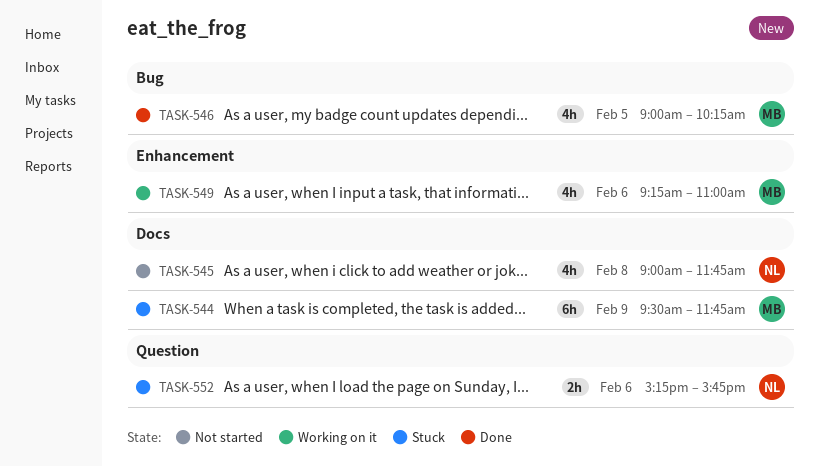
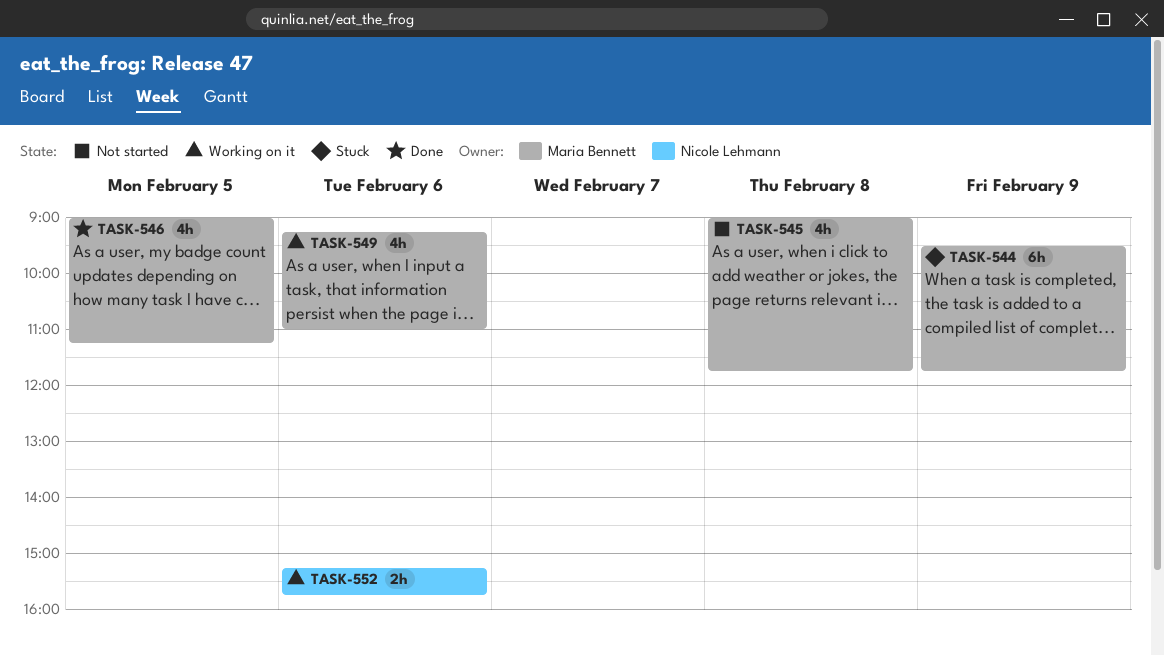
TASK-545, owner: Nicole Lehmann -> Maria Bennett
TASK-546, ends: 10:15 -> 11:15
TASK-552, status: Stuck -> Working on it

